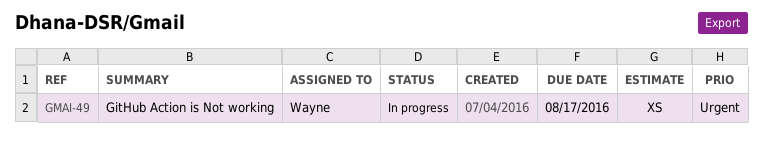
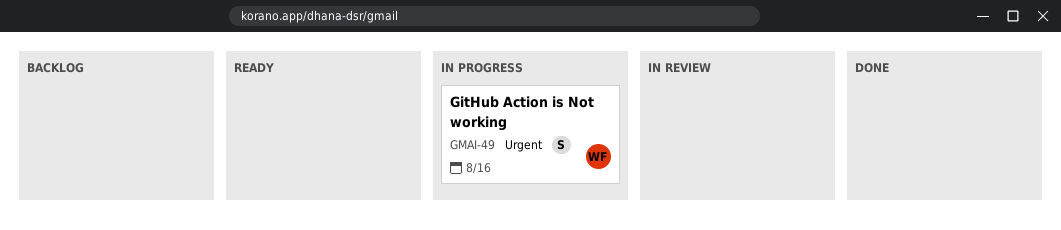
GMAI-49, estimate: XS -> S
GMAI-49, due: Aug 17 -> Aug 16

